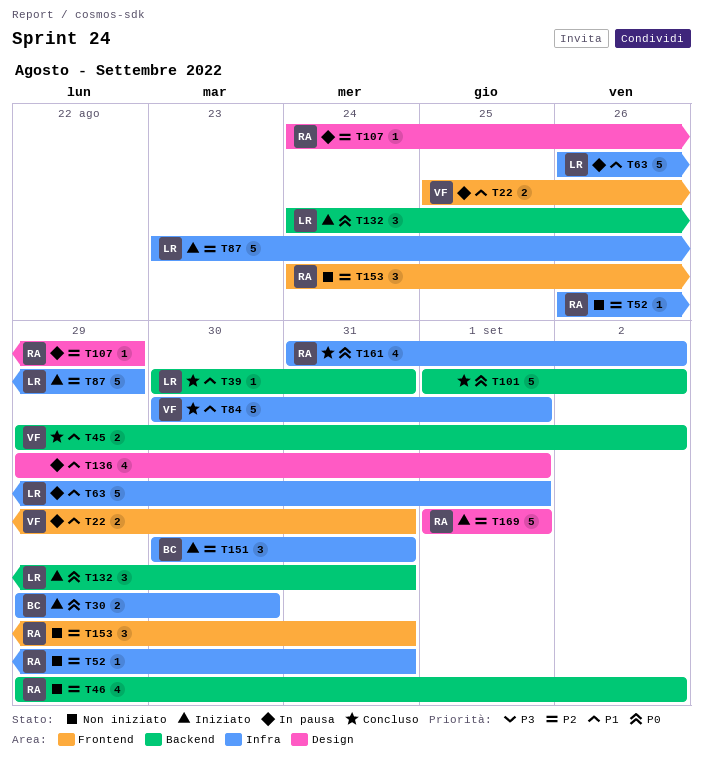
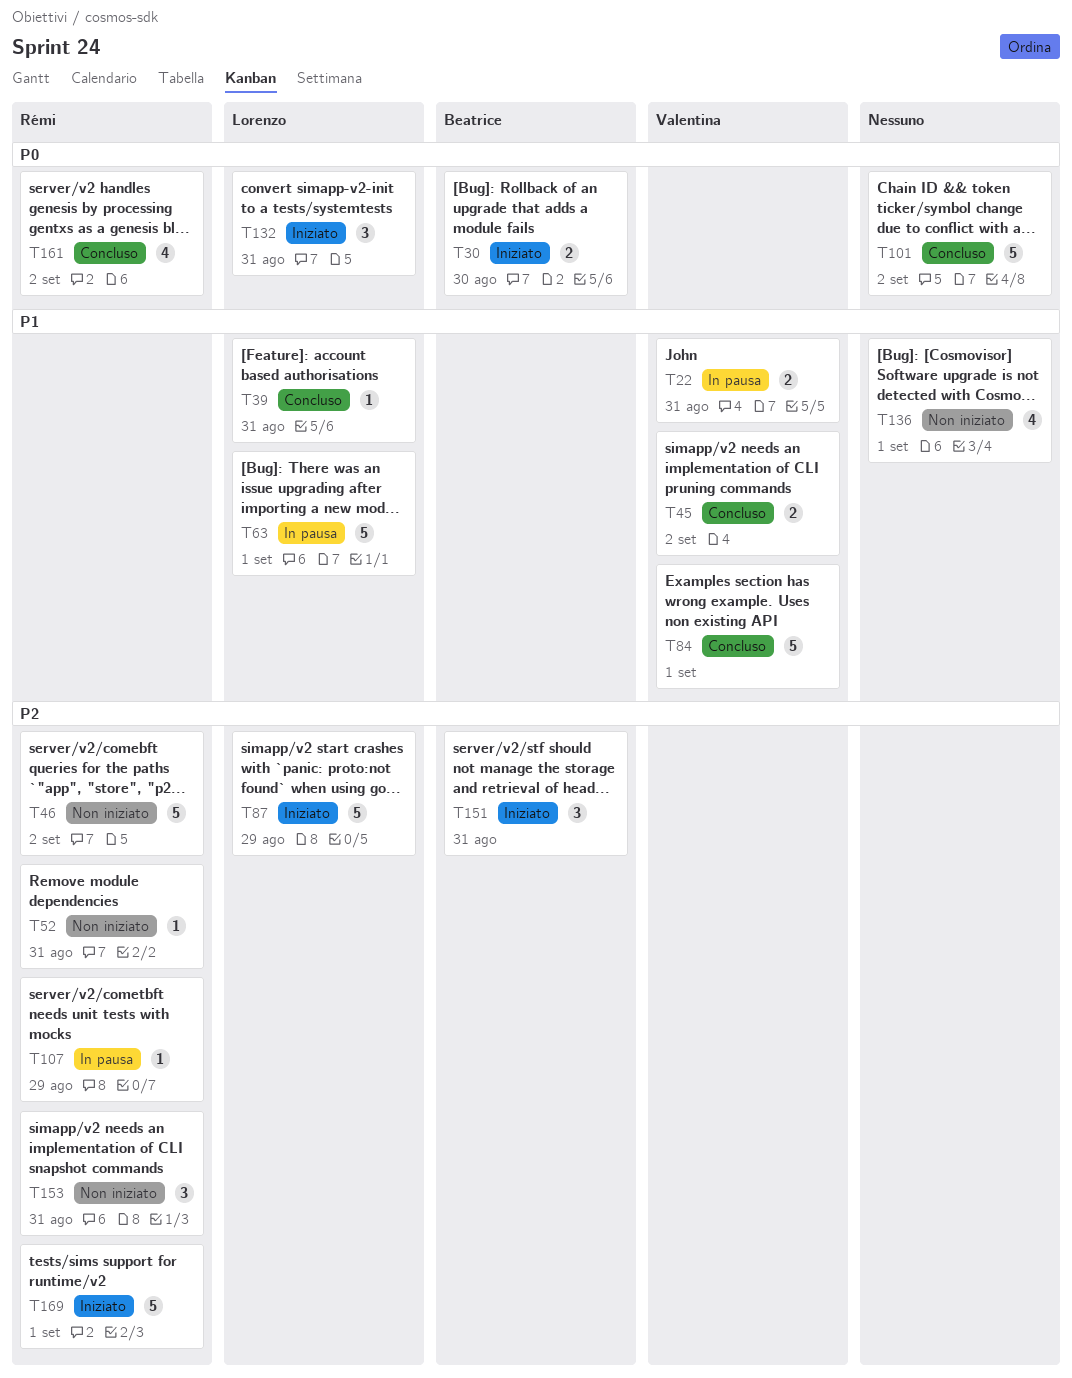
T46, estimate: 4 -> 5
T136, status: In pausa -> Non iniziato

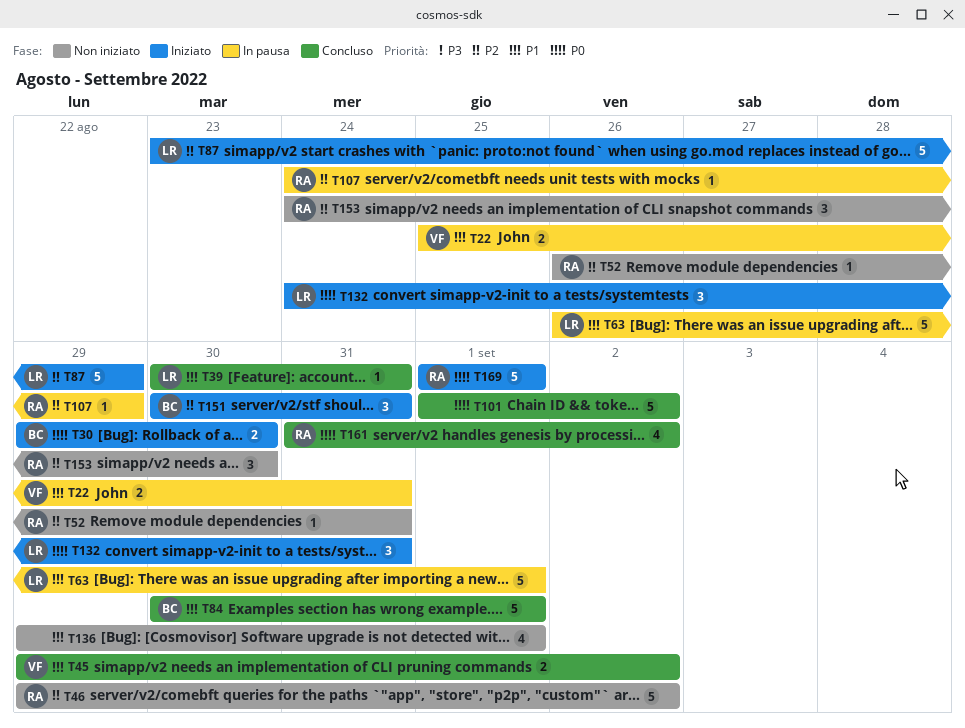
T84, owner: Valentina -> Beatrice
T153, due: Aug 31 -> Aug 30
T169, priority: P2 -> P0

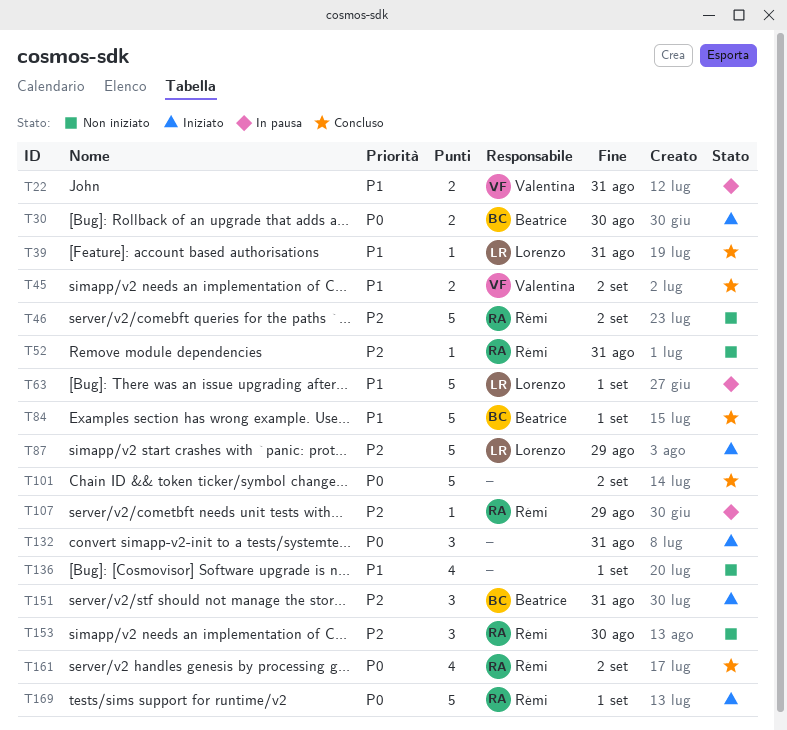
T132, owner: Lorenzo -> none

